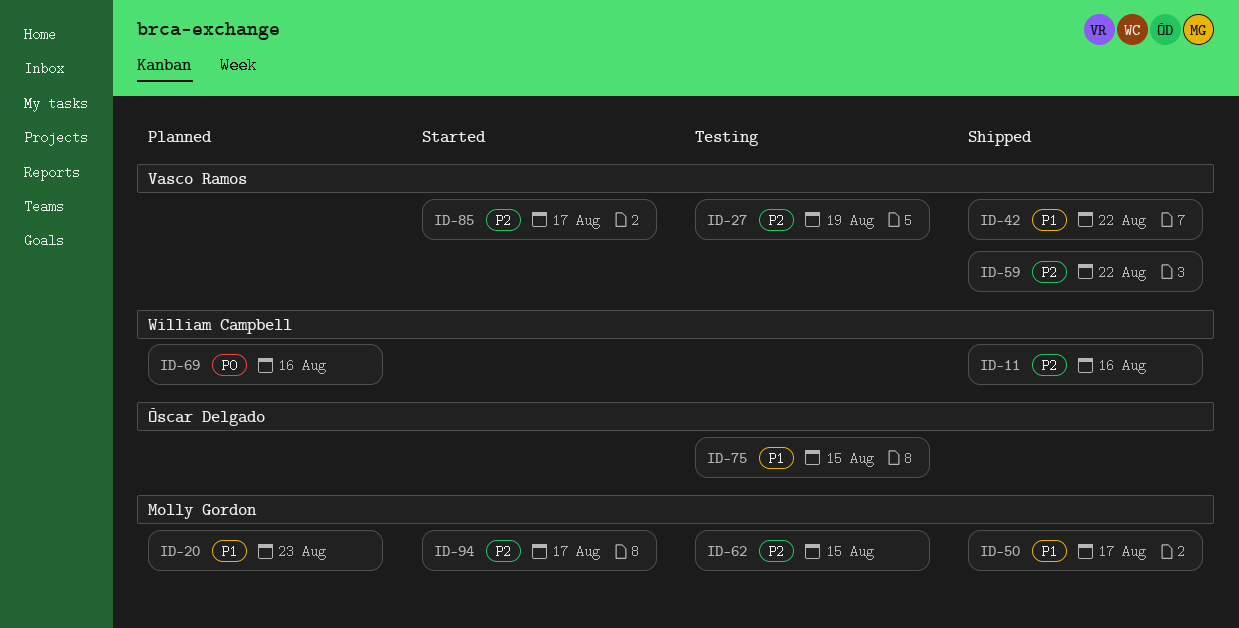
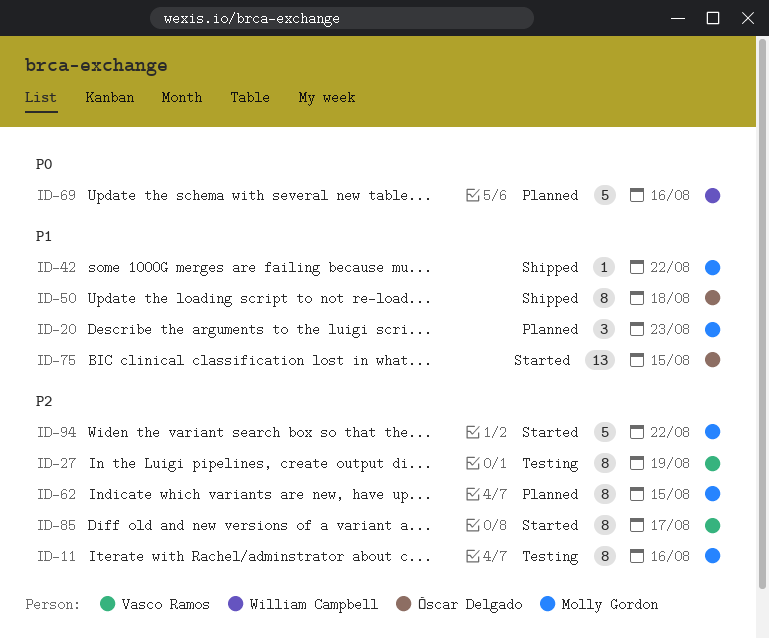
ID-11, status: Shipped -> Testing
ID-11, owner: William Campbell -> Molly Gordon
ID-42, owner: Vasco Ramos -> Molly Gordon
ID-50, owner: Molly Gordon -> Óscar Delgado
ID-50, due: Aug 17 -> Aug 18
ID-59: present -> none
ID-62, status: Testing -> Planned
ID-75, status: Testing -> Started
ID-94, due: Aug 17 -> Aug 22

